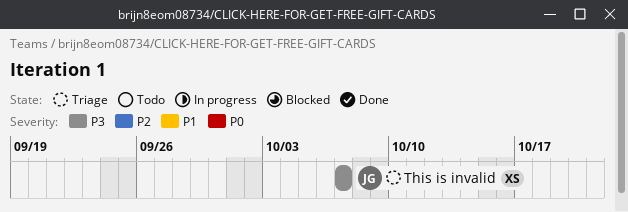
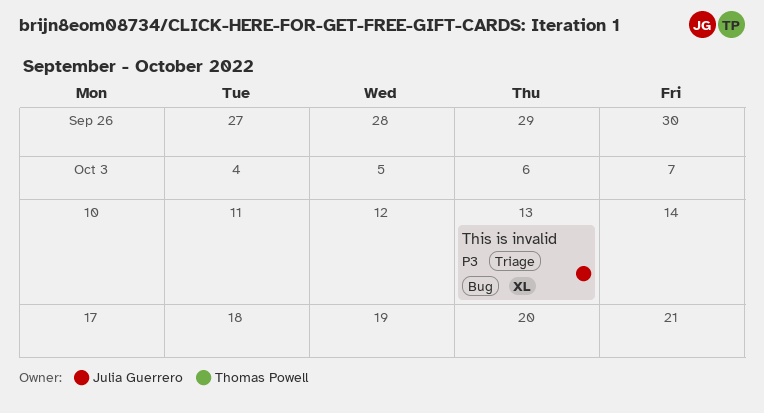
This is invalid, estimate: XS -> XL
This is invalid, due: Oct 7 -> Oct 13

